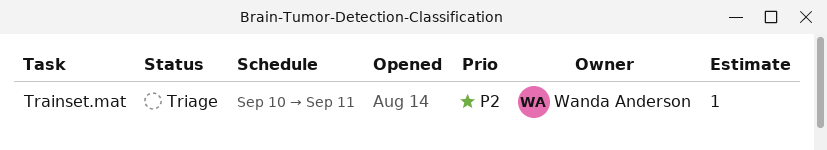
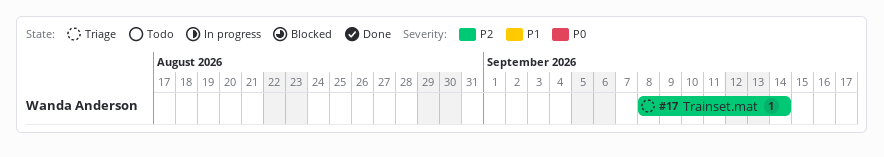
Trainset.mat, start: Sep 10 -> Sep 8
Trainset.mat, due: Sep 11 -> Sep 14

